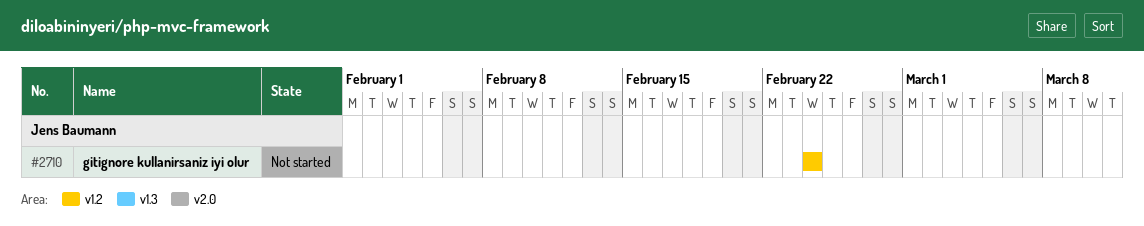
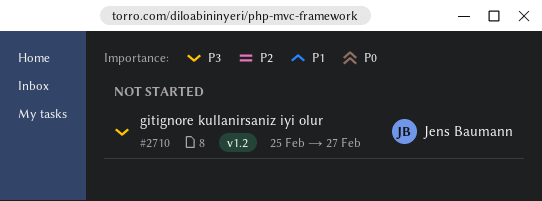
#2710, start: Feb 24 -> Feb 25
#2710, due: Feb 24 -> Feb 27

